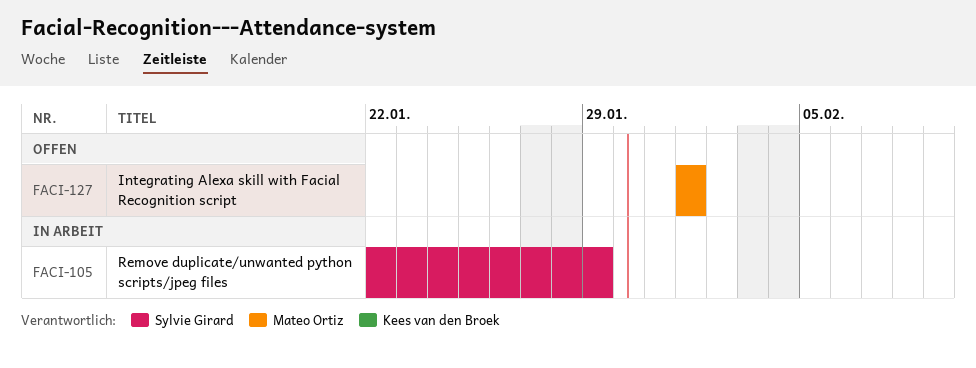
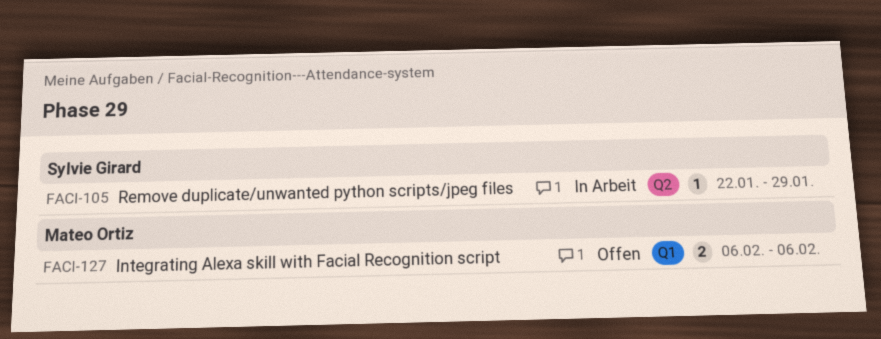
FACI-127, start: Feb 1 -> Feb 6
FACI-127, due: Feb 1 -> Feb 6

